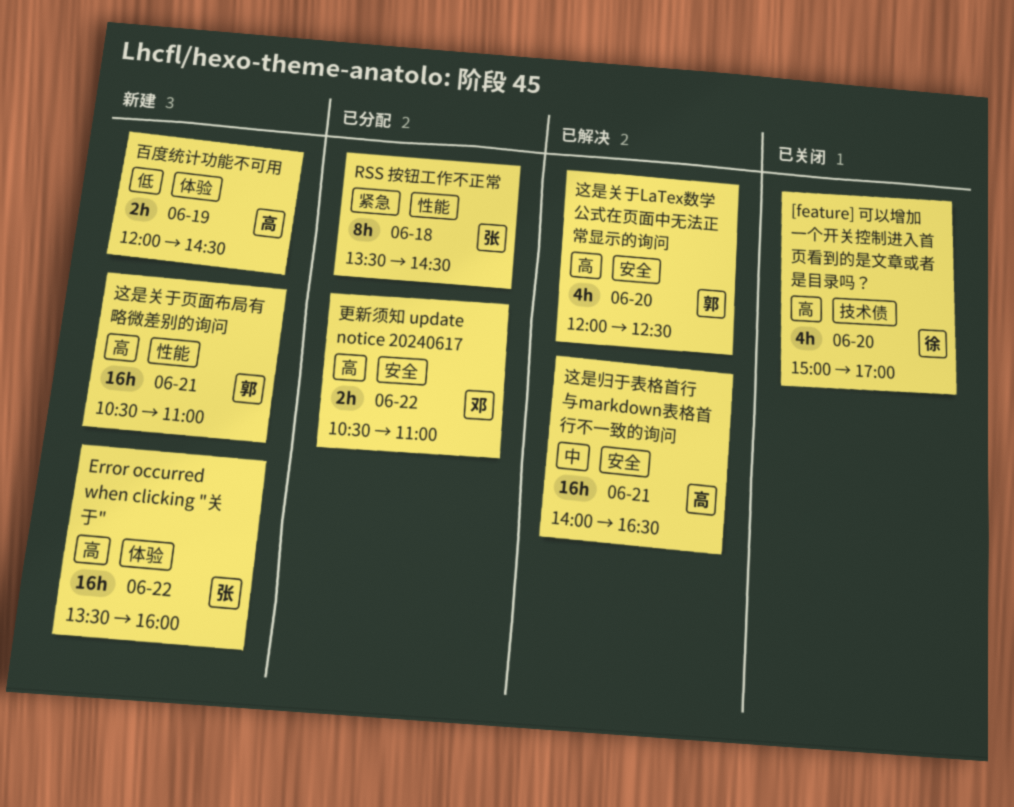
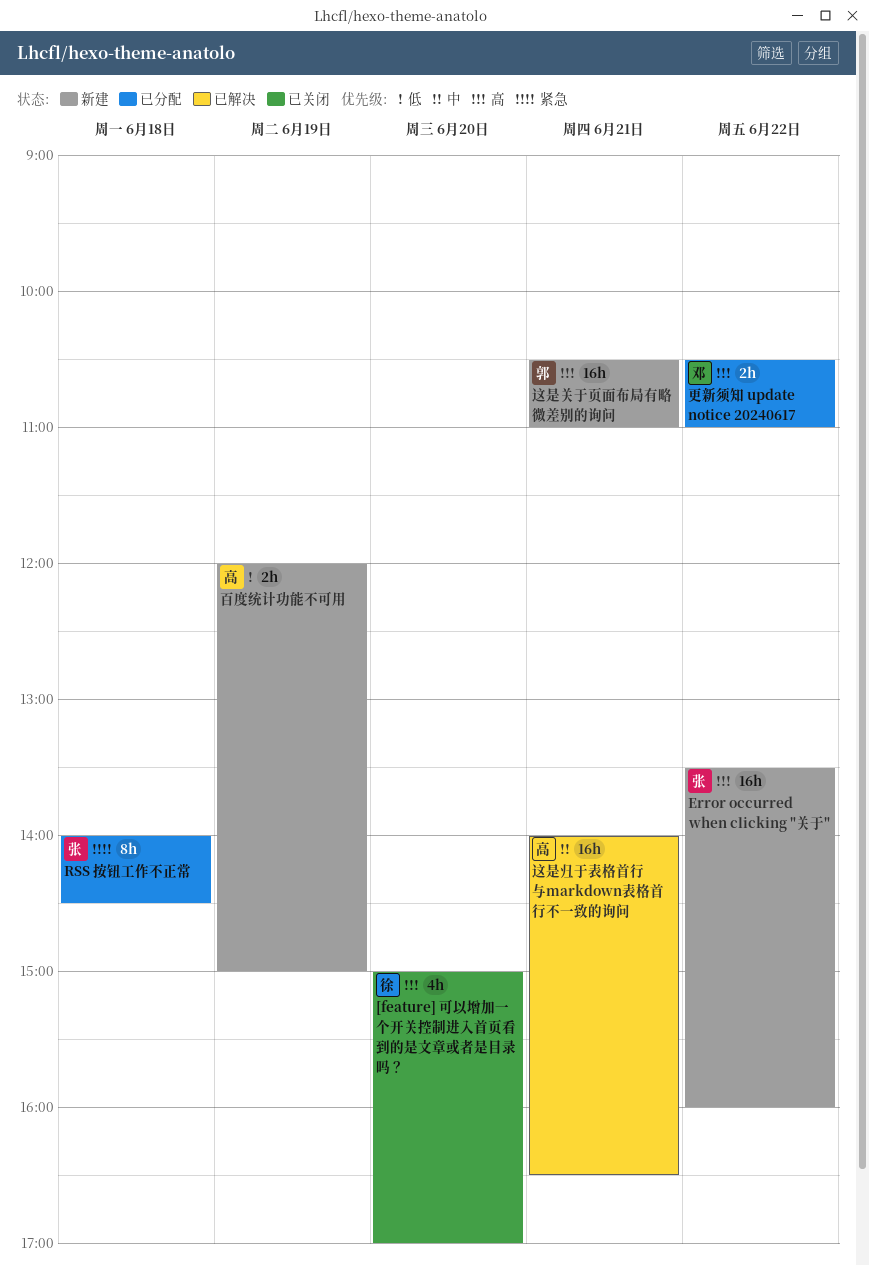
RSS 按钮工作不正常, begins: 13:30 -> 14:00
百度统计功能不可用, ends: 14:30 -> 15:00
这是关于LaTex数学公式在页面中无法正常显示的询问: present -> none

